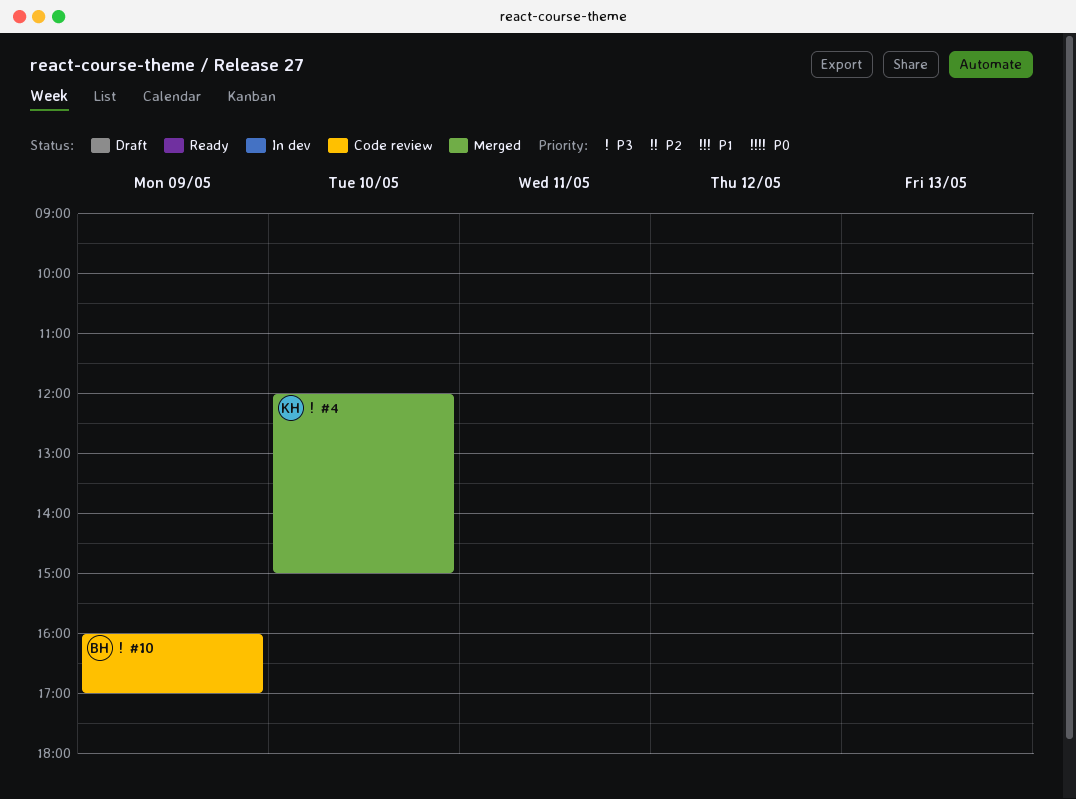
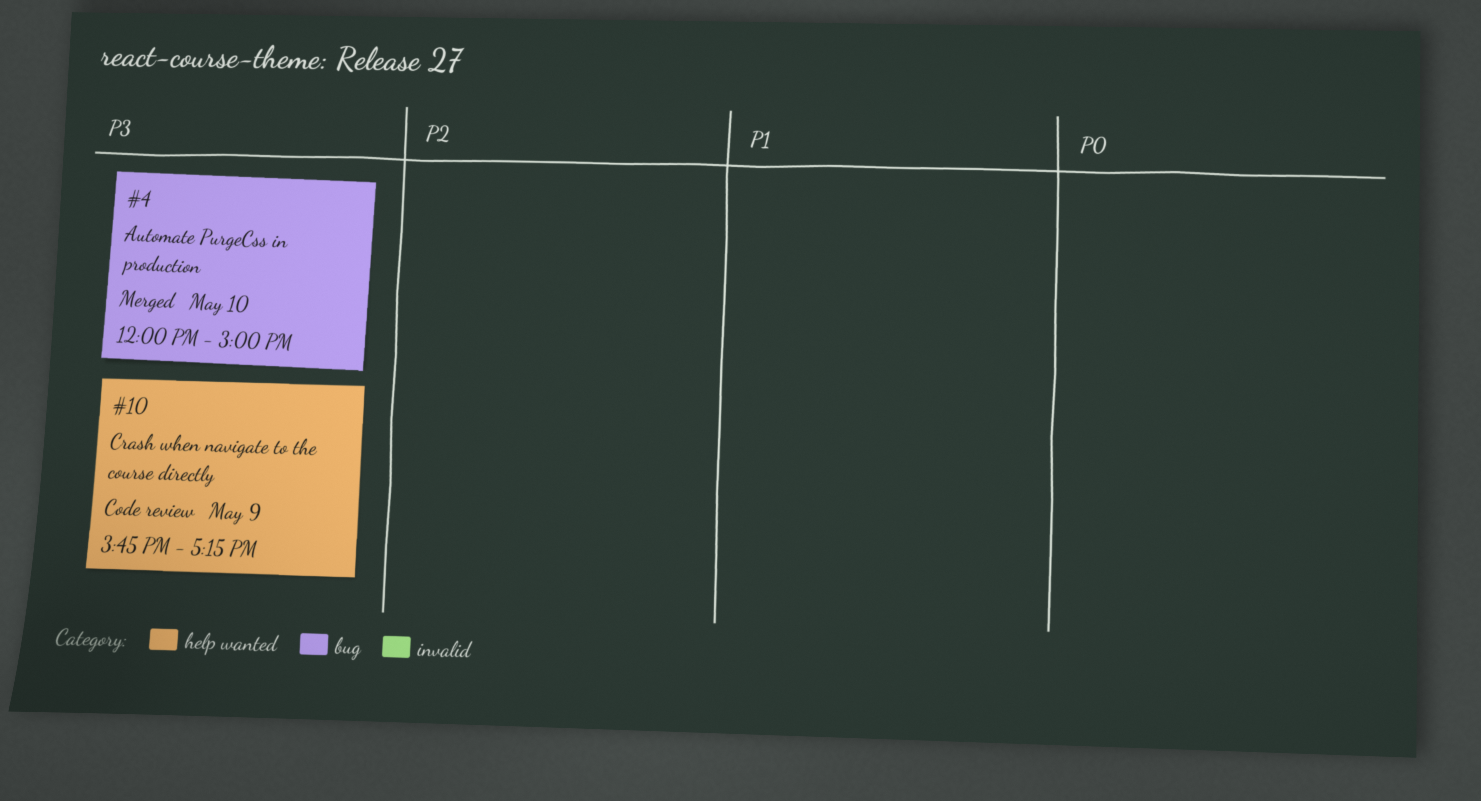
#10, begins: 16:00 -> 15:45
#10, ends: 17:00 -> 17:15

